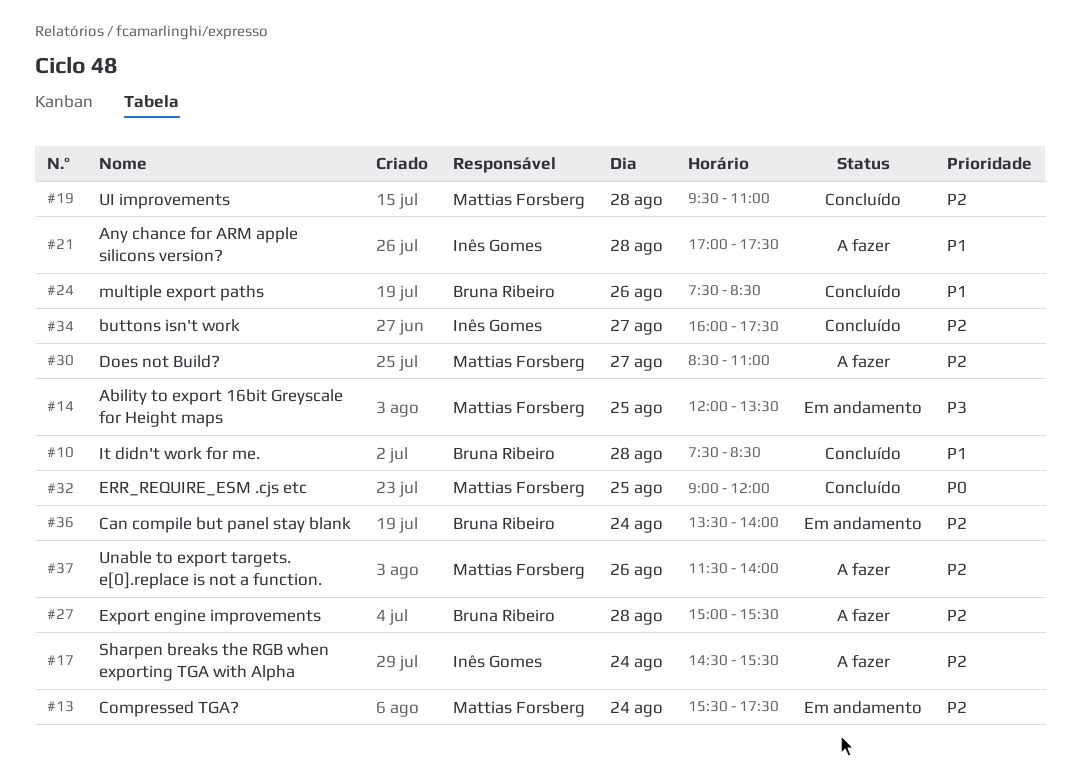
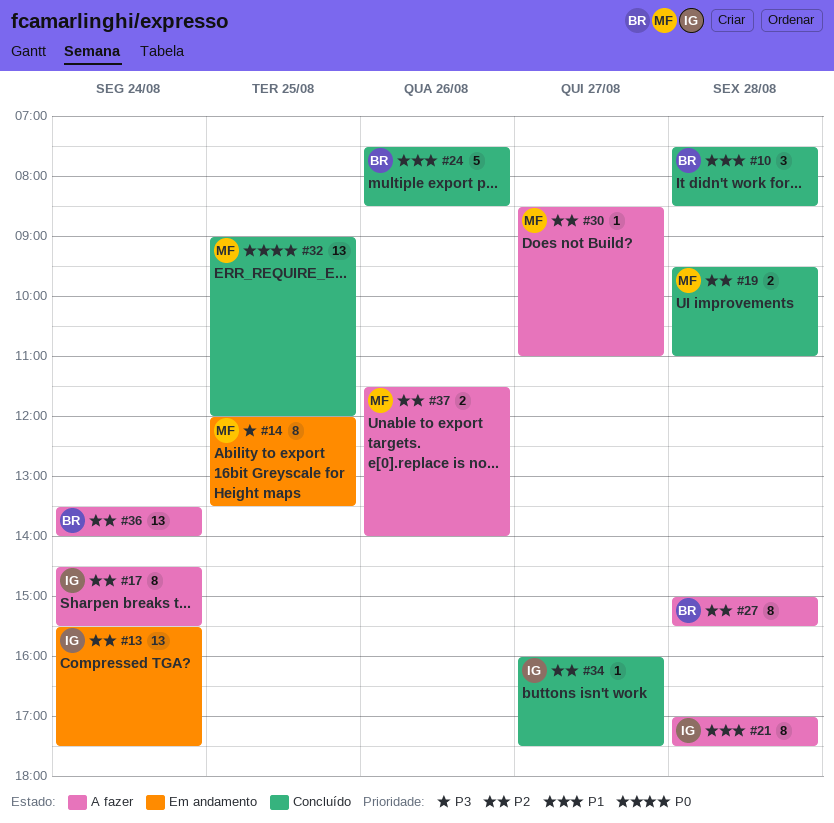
#13, owner: Mattias Forsberg -> Inês Gomes
#36, status: Em andamento -> A fazer

